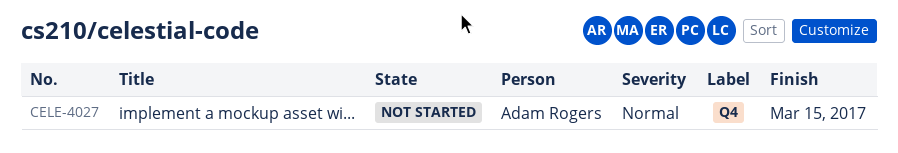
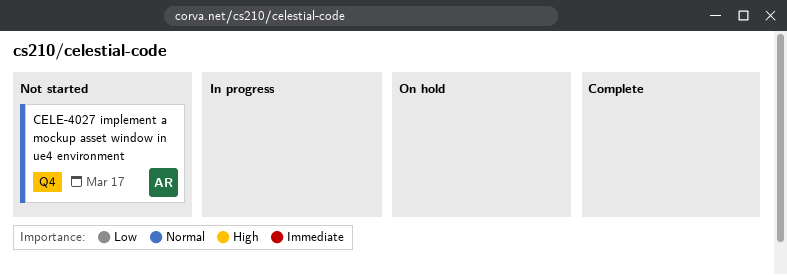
CELE-4027, due: Mar 15 -> Mar 17

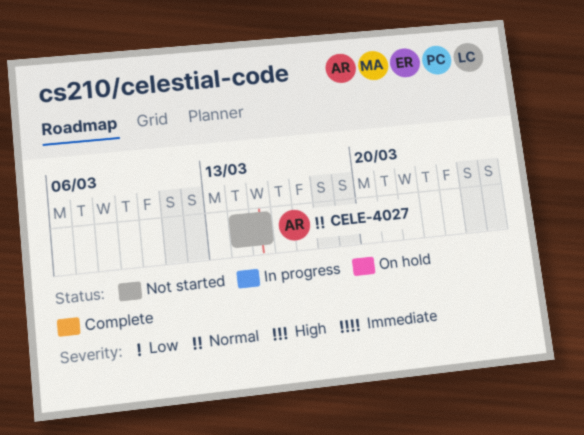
CELE-4027, due: Mar 17 -> Mar 15

